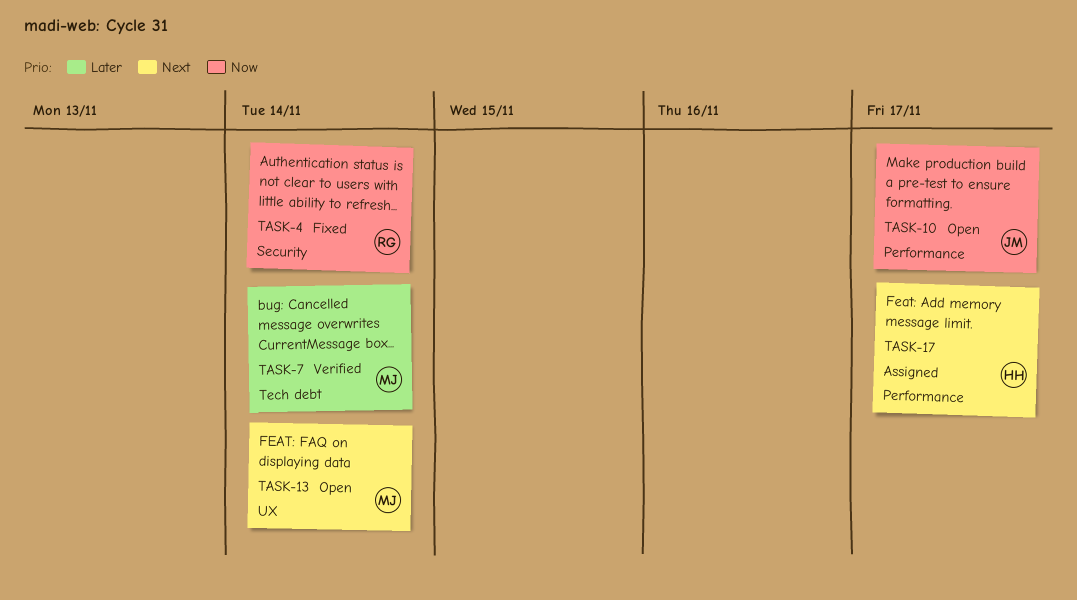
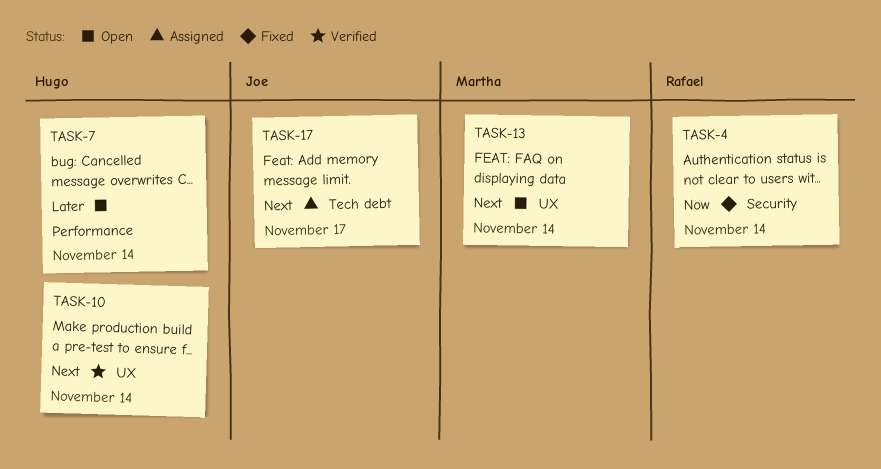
TASK-7, status: Verified -> Open
TASK-7, owner: Martha -> Hugo
TASK-7, label: Tech debt -> Performance
TASK-10, status: Open -> Verified
TASK-10, owner: Joe -> Hugo
TASK-10, priority: Now -> Next
TASK-10, label: Performance -> UX
TASK-10, due: Nov 17 -> Nov 14
TASK-17, owner: Hugo -> Joe
TASK-17, label: Performance -> Tech debt

